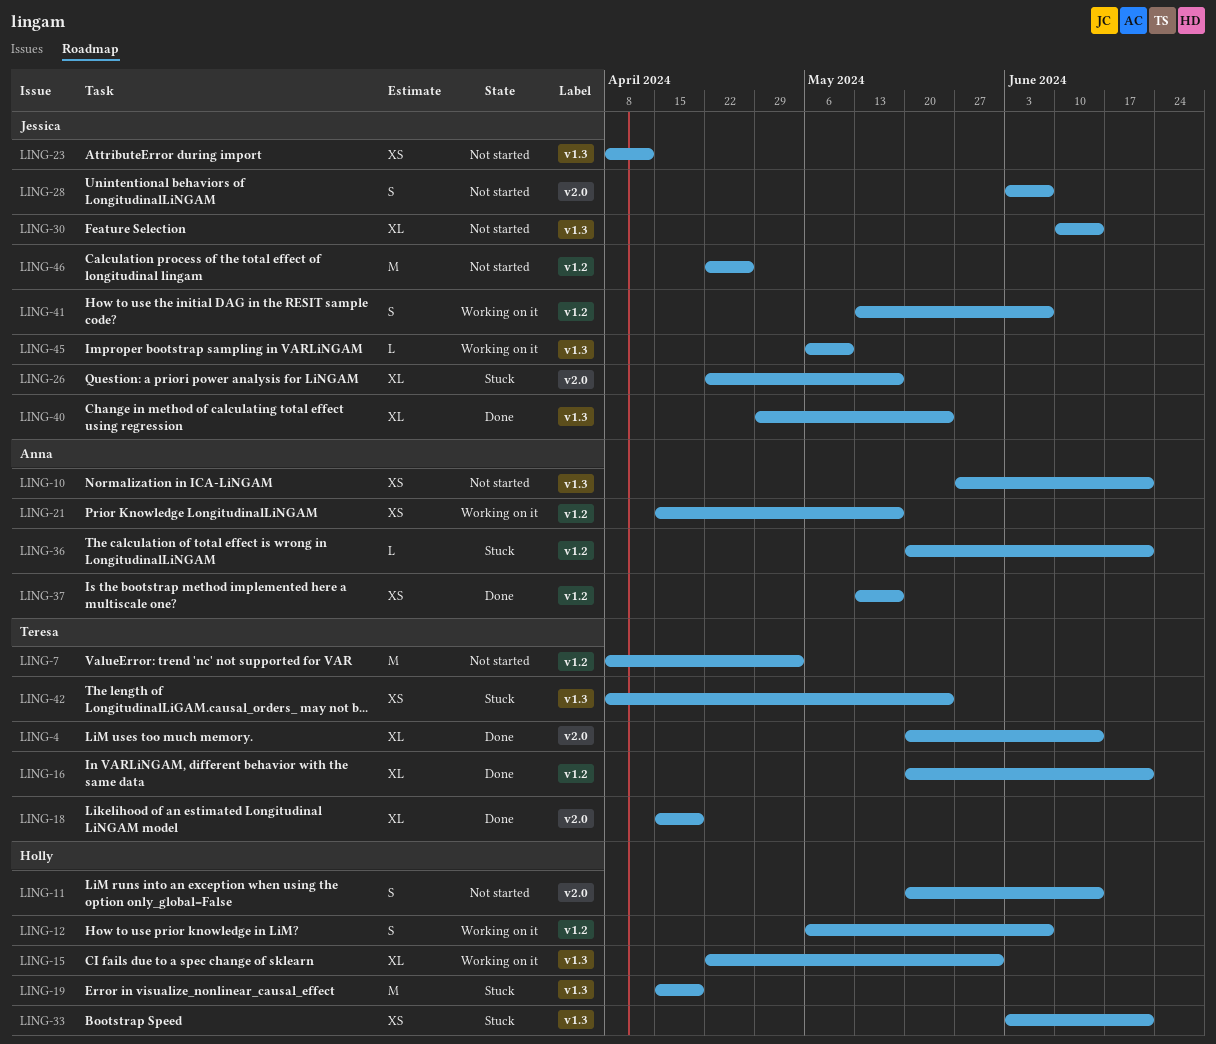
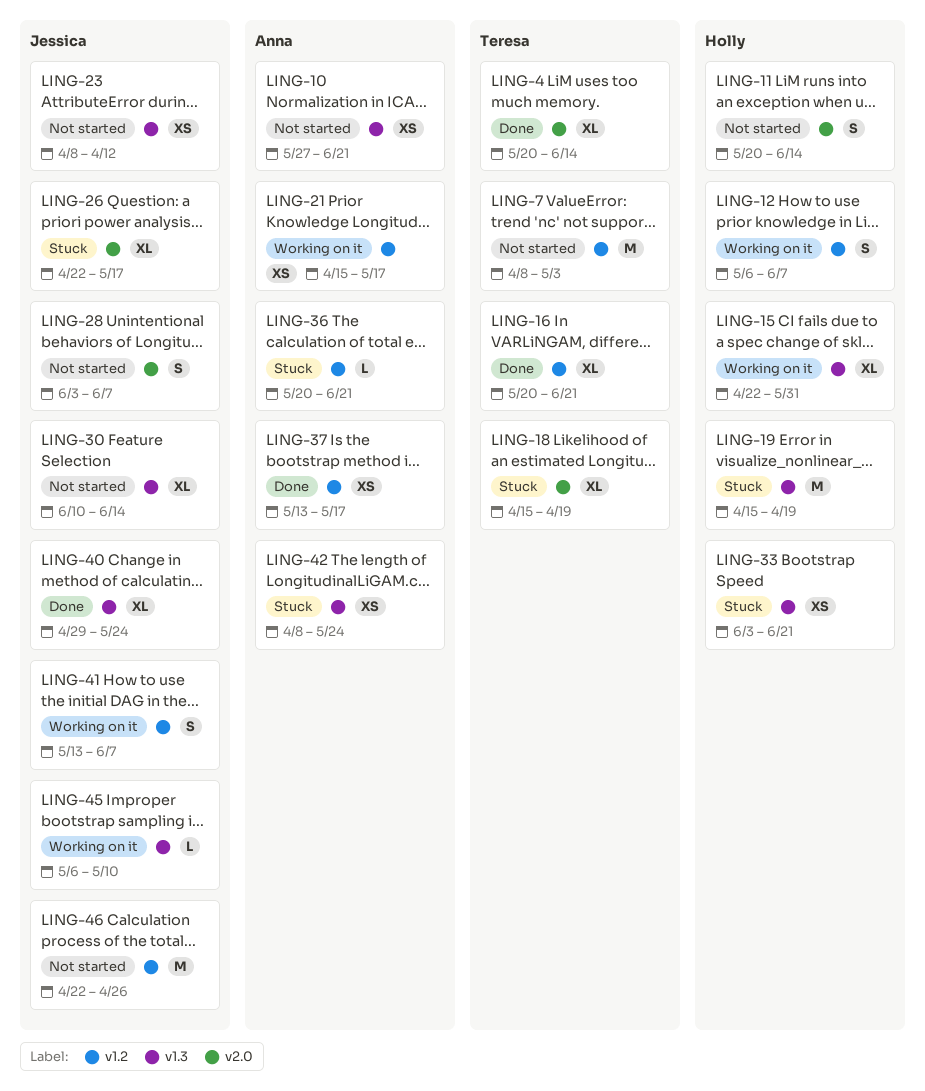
LING-18, status: Done -> Stuck
LING-42, owner: Teresa -> Anna

